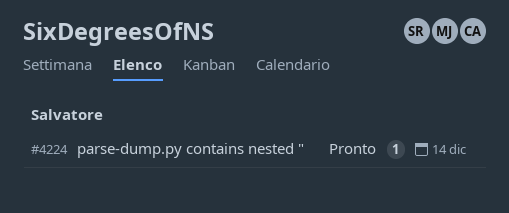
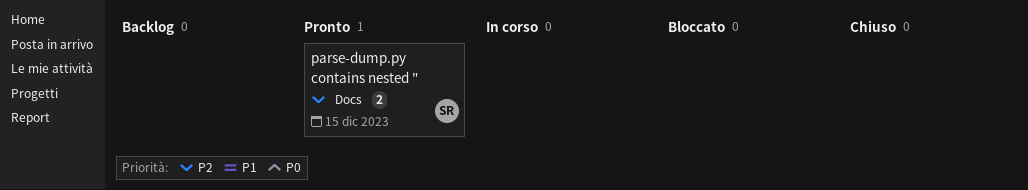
parse-dump.py contains nested ", estimate: 1 -> 2
parse-dump.py contains nested ", due: Dec 14 -> Dec 15

